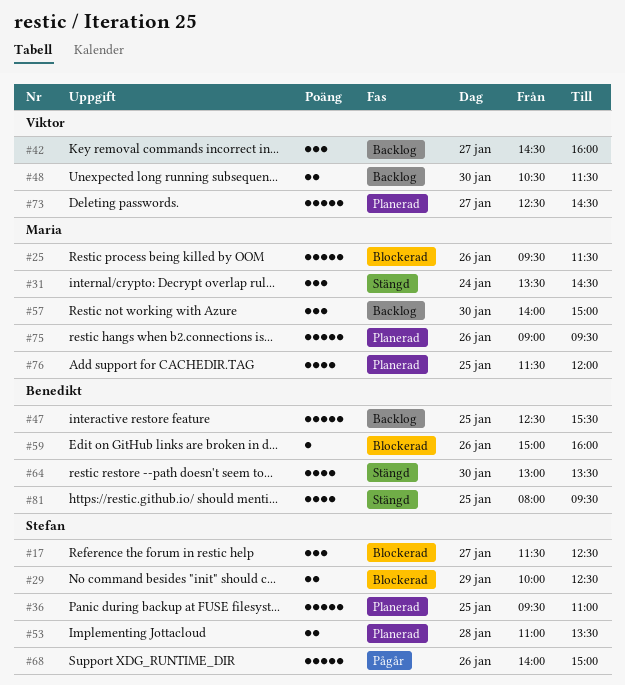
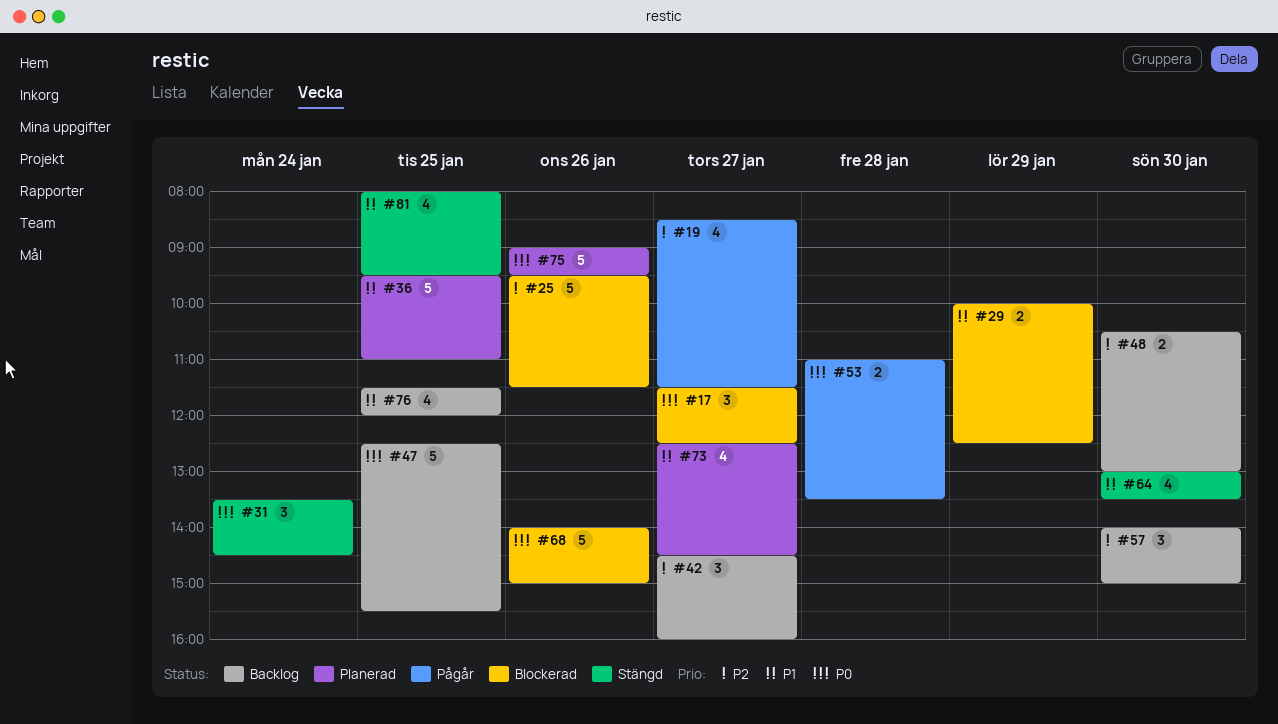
#19: none -> present
#48, ends: 11:30 -> 13:00
#53, status: Planerad -> Pågår
#59: present -> none
#68, status: Pågår -> Blockerad
#73, estimate: 5 -> 4
#76, status: Planerad -> Backlog

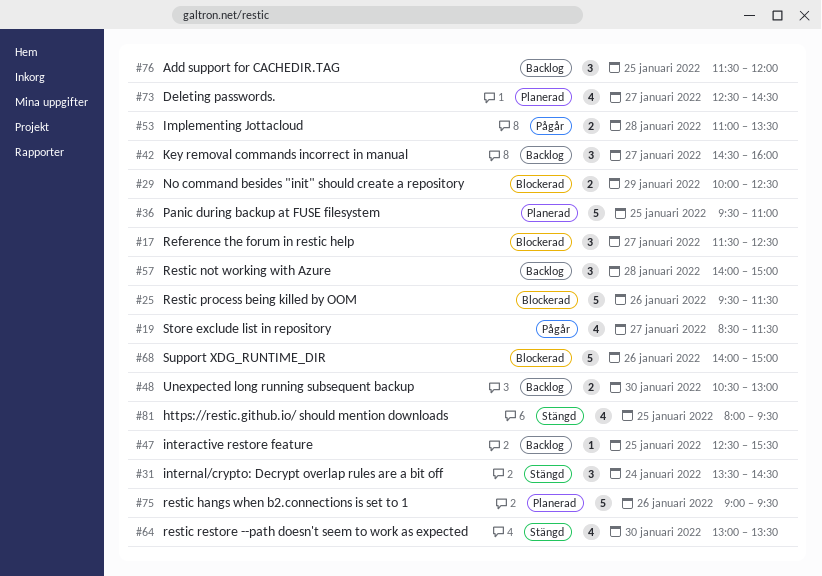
#47, estimate: 5 -> 1
#57, day: Jan 30 -> Jan 28
#76, estimate: 4 -> 3

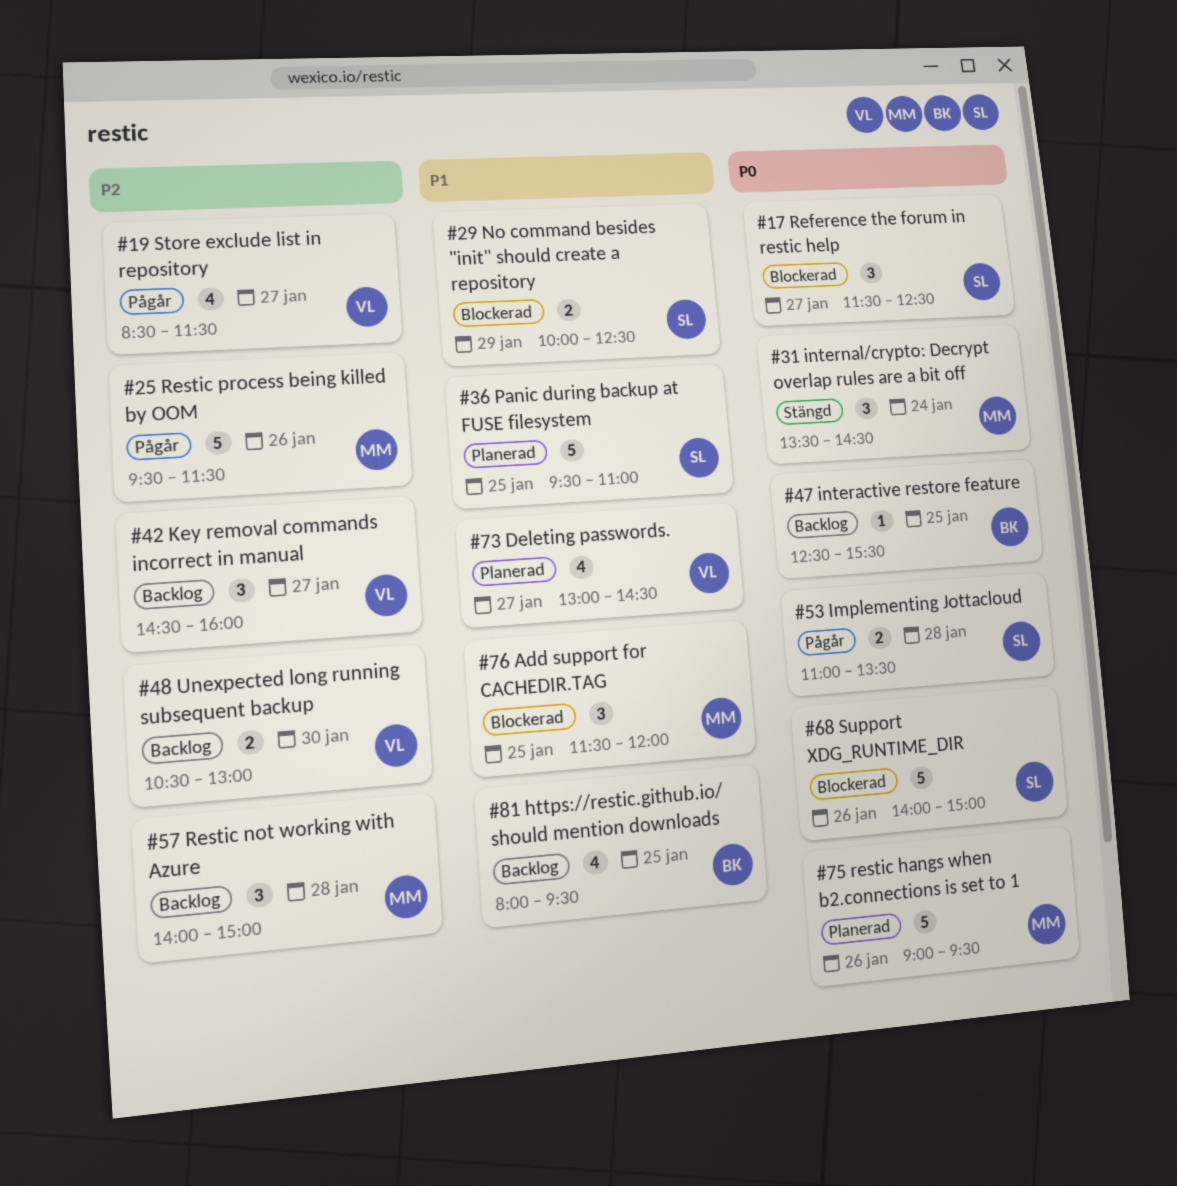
#25, status: Blockerad -> Pågår
#64: present -> none
#73, begins: 12:30 -> 13:00
#76, status: Backlog -> Blockerad
#81, status: Stängd -> Backlog

